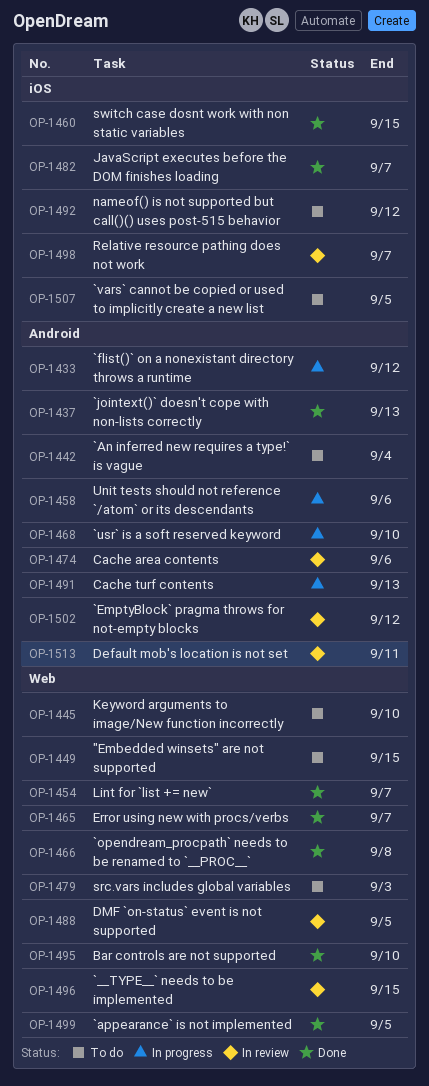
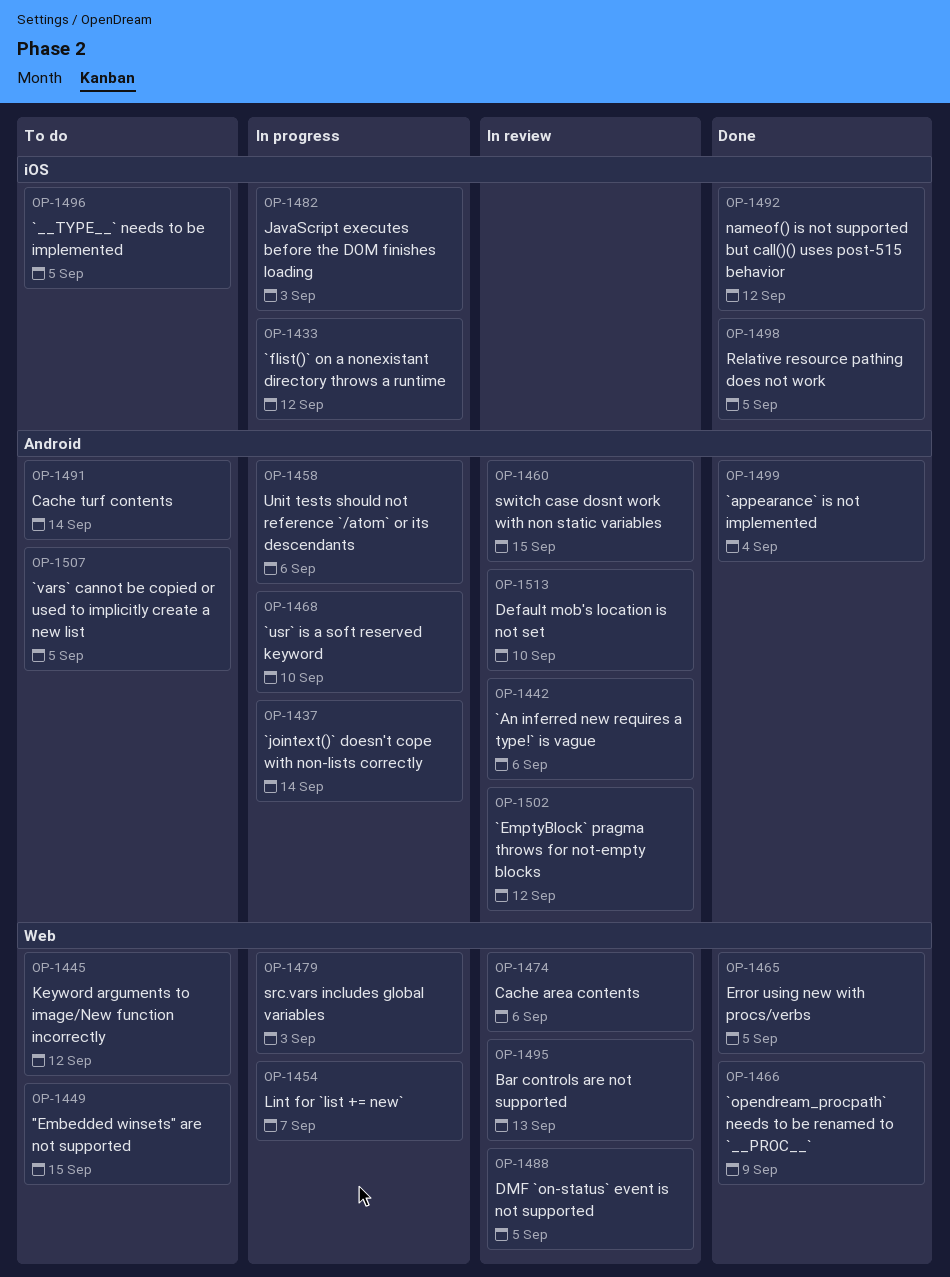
OP-1433, label: Android -> iOS
OP-1437, status: Done -> In progress
OP-1437, due: Sep 13 -> Sep 14
OP-1442, status: To do -> In review
OP-1442, due: Sep 4 -> Sep 6
OP-1445, due: Sep 10 -> Sep 12
OP-1454, status: Done -> In progress
OP-1460, status: Done -> In review
OP-1460, label: iOS -> Android
OP-1465, due: Sep 7 -> Sep 5
OP-1466, due: Sep 8 -> Sep 9
OP-1474, label: Android -> Web
OP-1479, status: To do -> In progress
OP-1482, status: Done -> In progress
OP-1482, due: Sep 7 -> Sep 3
OP-1491, status: In progress -> To do
OP-1491, due: Sep 13 -> Sep 14
OP-1492, status: To do -> Done
OP-1495, status: Done -> In review
OP-1495, due: Sep 10 -> Sep 13
OP-1496, status: In review -> To do
OP-1496, label: Web -> iOS
OP-1496, due: Sep 15 -> Sep 5
OP-1498, status: In review -> Done
OP-1498, due: Sep 7 -> Sep 5
OP-1499, label: Web -> Android
OP-1499, due: Sep 5 -> Sep 4
OP-1507, label: iOS -> Android
OP-1513, due: Sep 11 -> Sep 10

